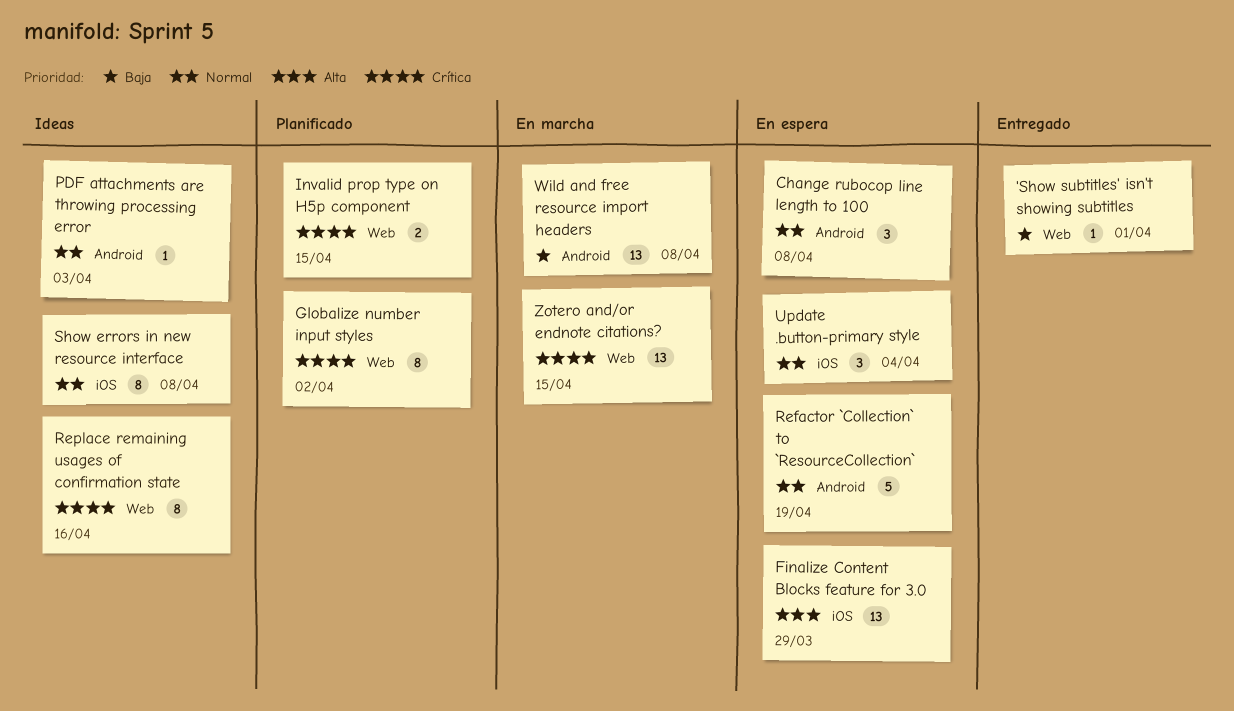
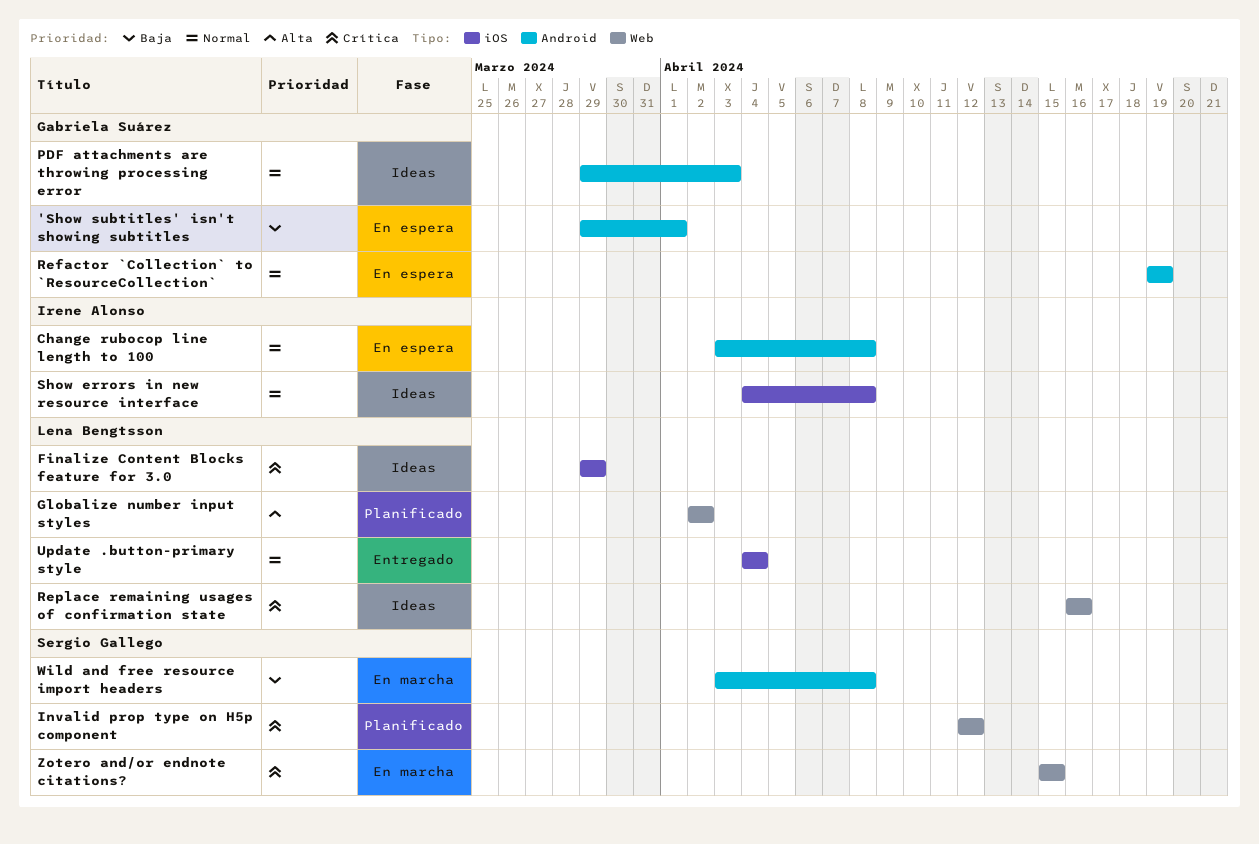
'Show subtitles' isn't showing subtitles, status: Entregado -> En espera
'Show subtitles' isn't showing subtitles, label: Web -> Android
Finalize Content Blocks feature for 3.0, status: En espera -> Ideas
Finalize Content Blocks feature for 3.0, priority: Alta -> Crítica
Globalize number input styles, priority: Crítica -> Alta
Invalid prop type on H5p component, due: Apr 15 -> Apr 12
Update .button-primary style, status: En espera -> Entregado

